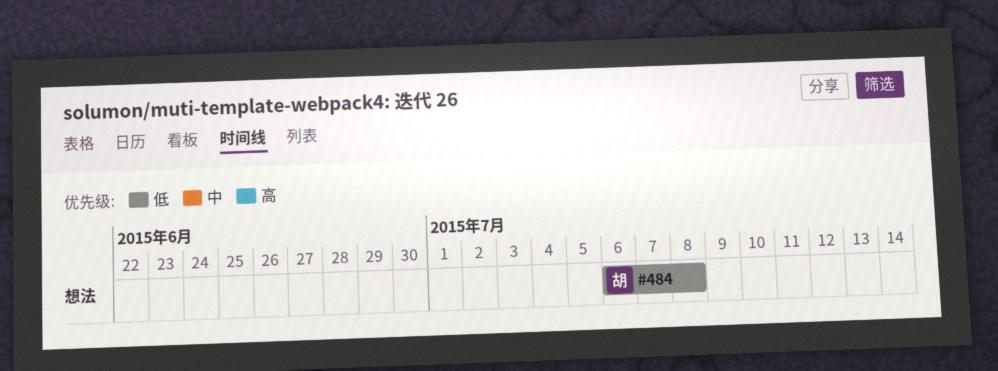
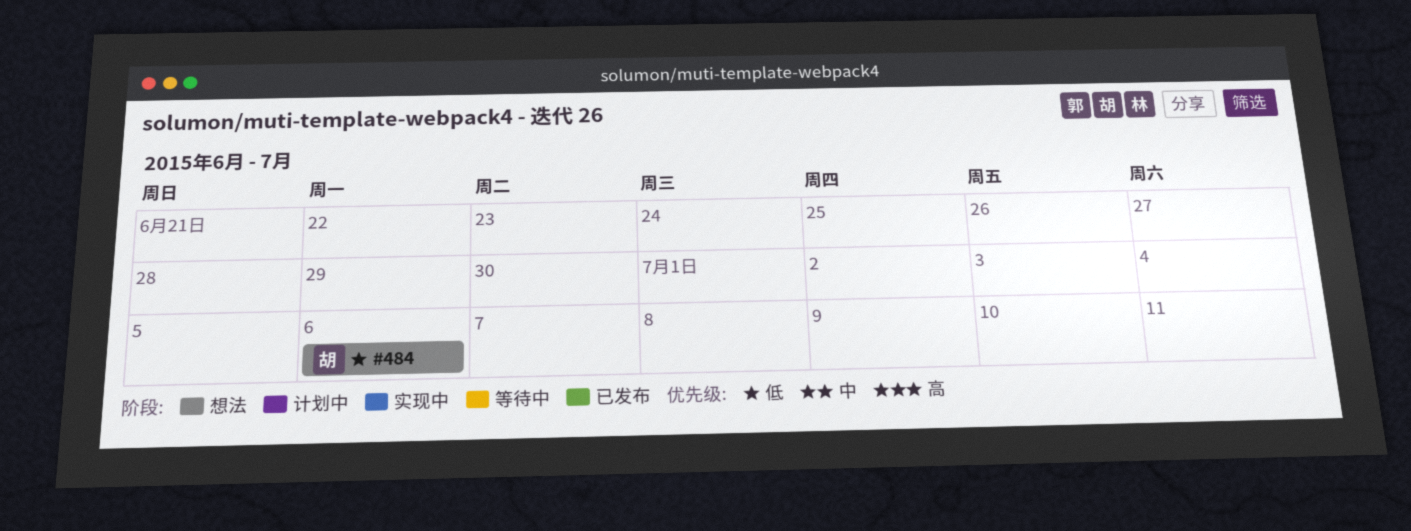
#484, due: Jul 8 -> Jul 6

